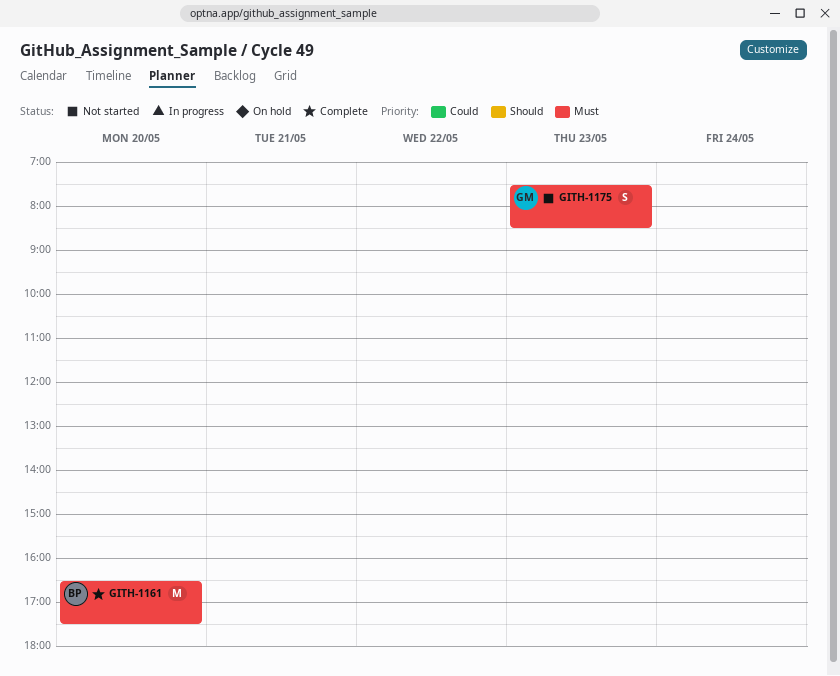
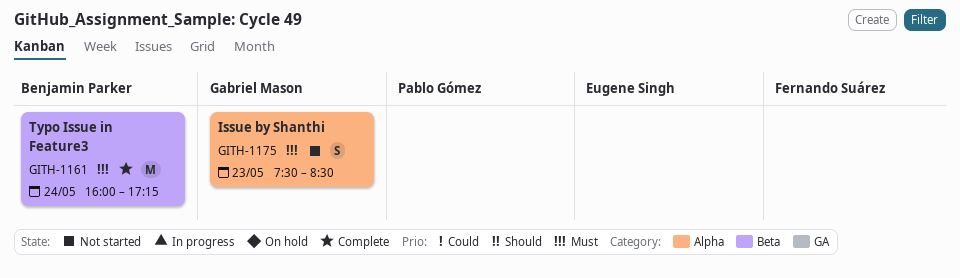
GITH-1161, day: May 20 -> May 24
GITH-1161, begins: 16:30 -> 16:00
GITH-1161, ends: 17:30 -> 17:15

